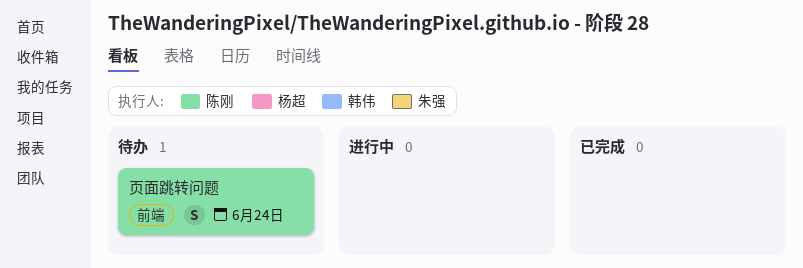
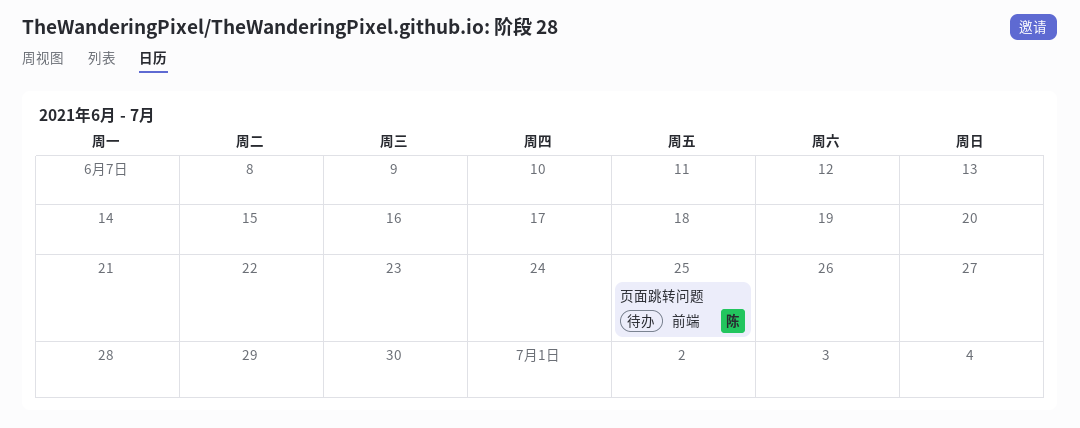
页面跳转问题, due: Jun 24 -> Jun 25

